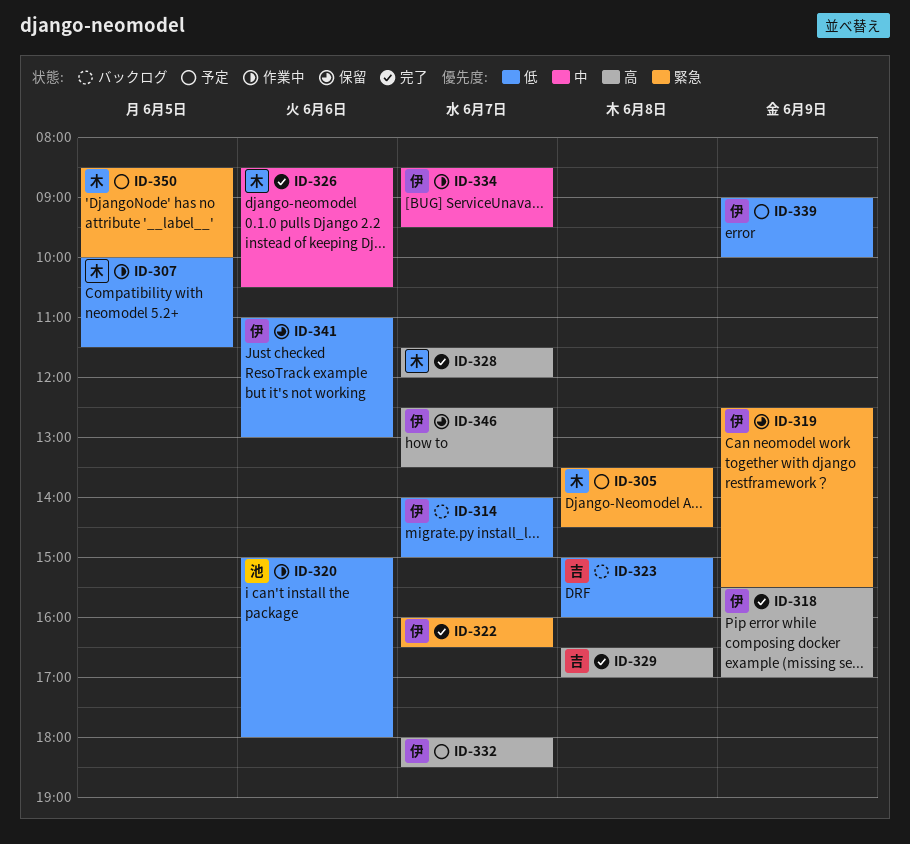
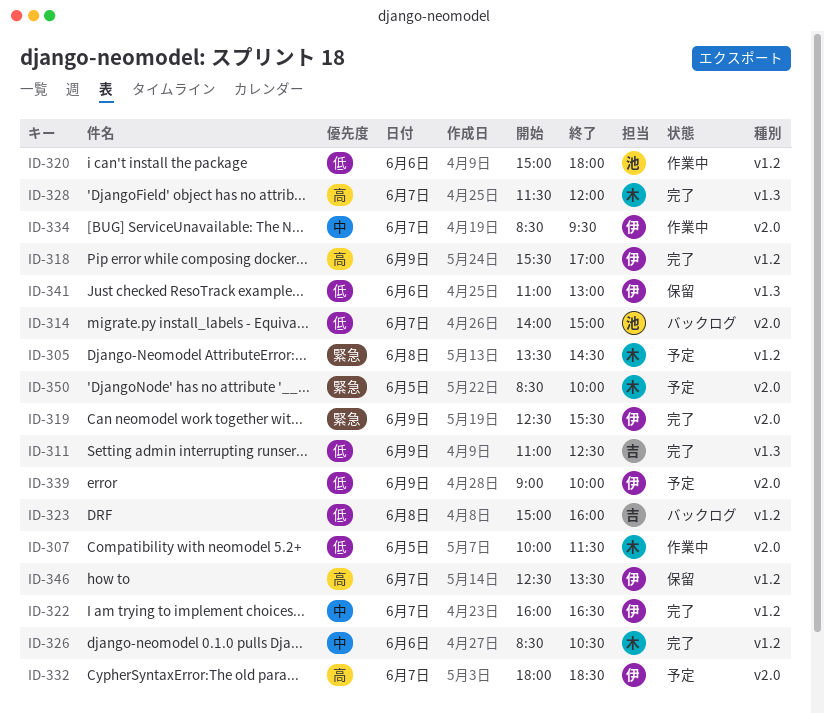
ID-311: none -> present
ID-314, owner: 伊 -> 池
ID-319, status: 保留 -> 完了
ID-322, priority: 緊急 -> 中
ID-329: present -> none

